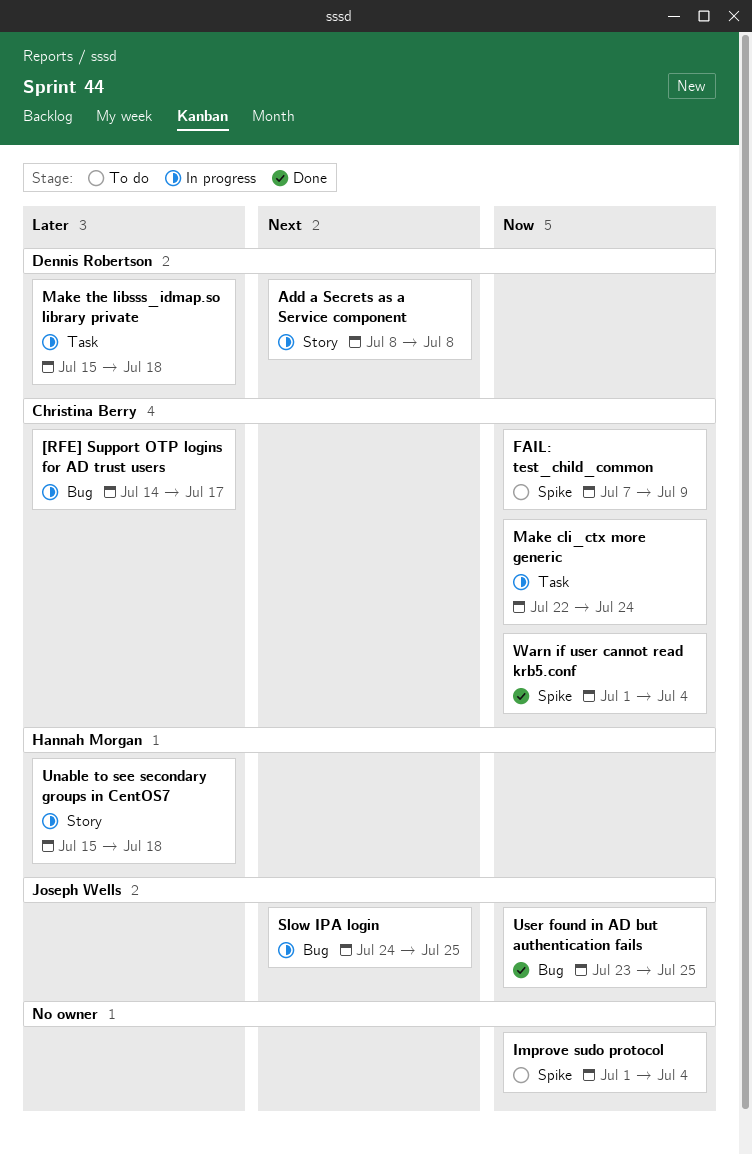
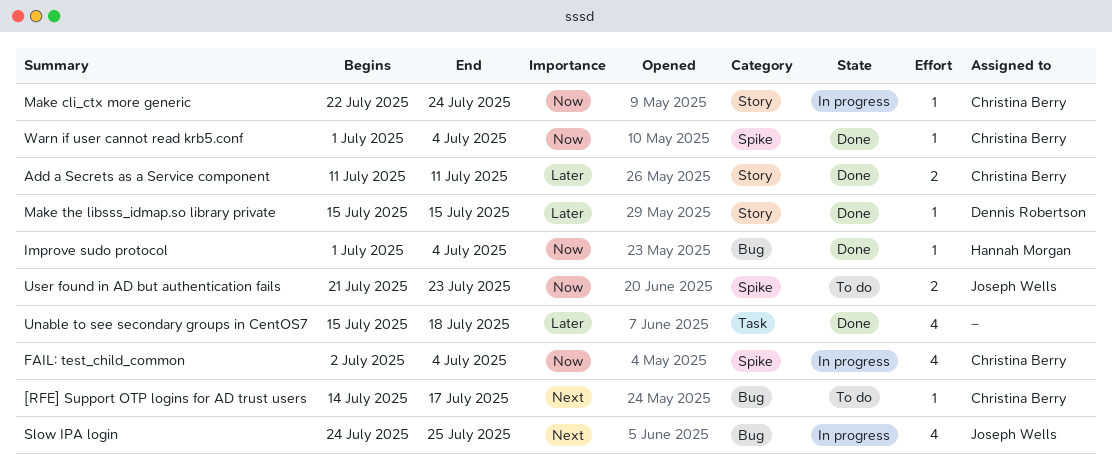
[RFE] Support OTP logins for AD trust users, status: In progress -> To do
[RFE] Support OTP logins for AD trust users, priority: Later -> Next
Add a Secrets as a Service component, status: In progress -> Done
Add a Secrets as a Service component, owner: Dennis Robertson -> Christina Berry
Add a Secrets as a Service component, priority: Next -> Later
Add a Secrets as a Service component, start: Jul 8 -> Jul 11
Add a Secrets as a Service component, due: Jul 8 -> Jul 11
FAIL: test_child_common, status: To do -> In progress
FAIL: test_child_common, start: Jul 7 -> Jul 2
FAIL: test_child_common, due: Jul 9 -> Jul 4
Improve sudo protocol, status: To do -> Done
Improve sudo protocol, owner: none -> Hannah Morgan
Improve sudo protocol, label: Spike -> Bug
Make cli_ctx more generic, label: Task -> Story
Make the libsss_idmap.so library private, status: In progress -> Done
Make the libsss_idmap.so library private, label: Task -> Story
Make the libsss_idmap.so library private, due: Jul 18 -> Jul 15
Unable to see secondary groups in CentOS7, status: In progress -> Done
Unable to see secondary groups in CentOS7, owner: Hannah Morgan -> none
Unable to see secondary groups in CentOS7, label: Story -> Task
User found in AD but authentication fails, status: Done -> To do
User found in AD but authentication fails, label: Bug -> Spike
User found in AD but authentication fails, start: Jul 23 -> Jul 21
User found in AD but authentication fails, due: Jul 25 -> Jul 23

